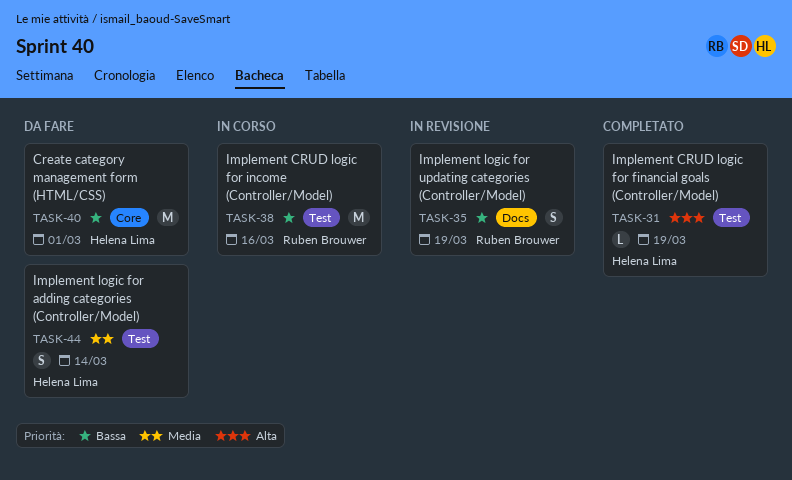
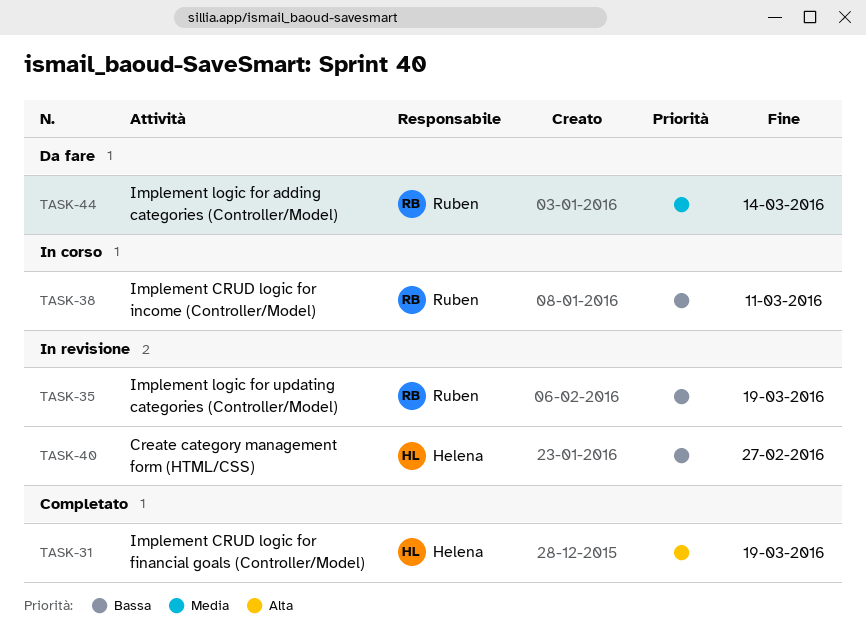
TASK-38, due: Mar 16 -> Mar 11
TASK-40, status: Da fare -> In revisione
TASK-40, due: Mar 1 -> Feb 27
TASK-44, owner: Helena Lima -> Ruben Brouwer

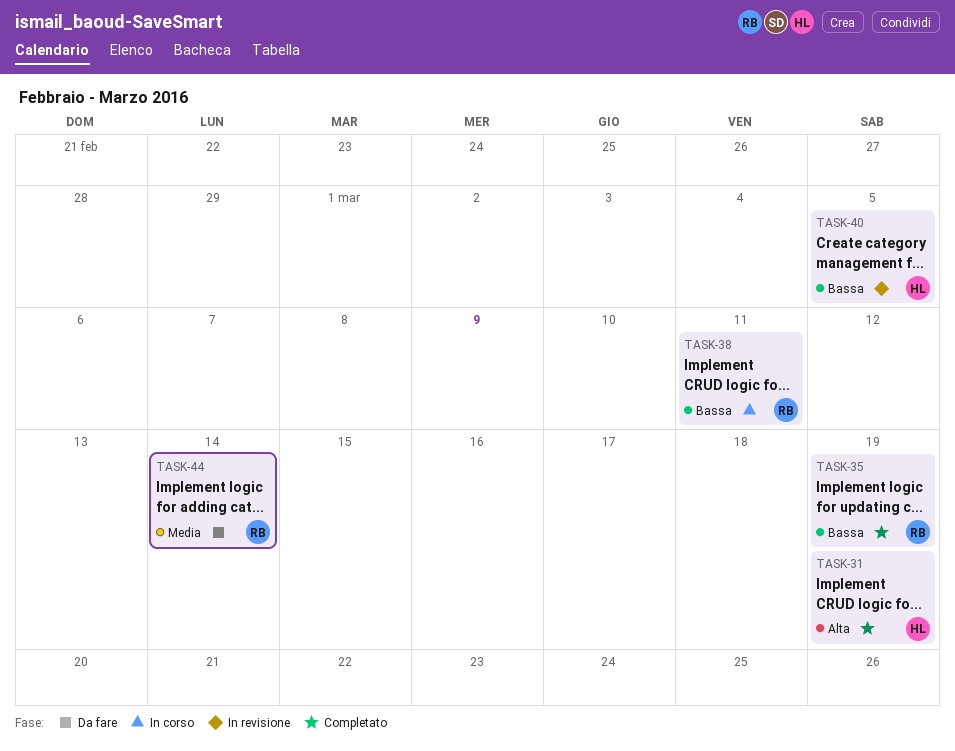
TASK-35, status: In revisione -> Completato
TASK-40, due: Feb 27 -> Mar 5

